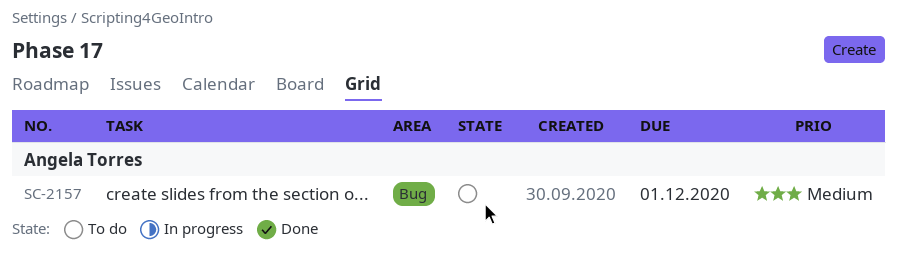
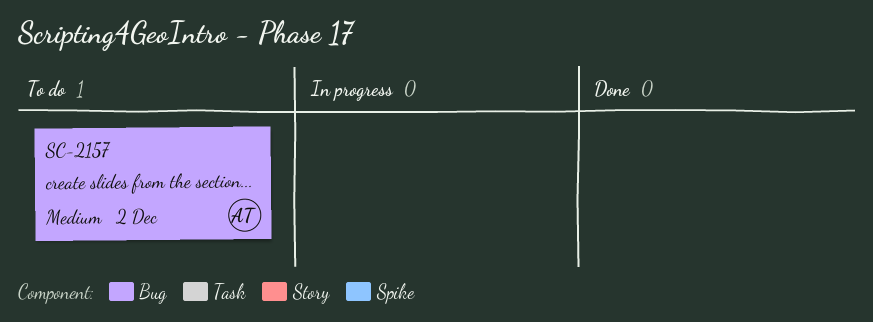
SC-2157, due: Dec 1 -> Dec 2

